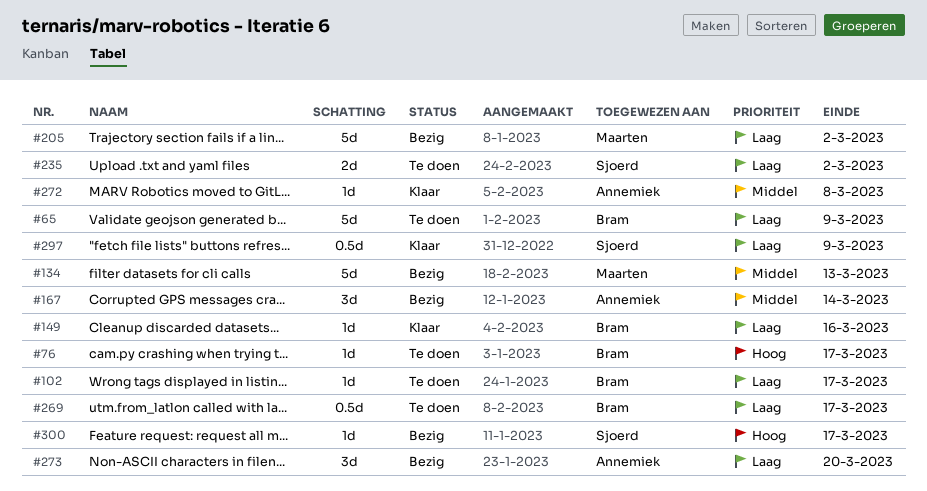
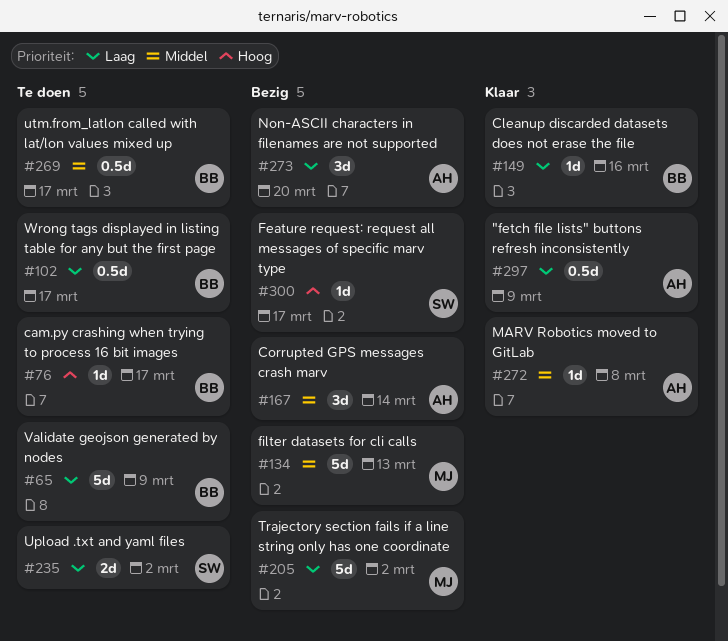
#102, estimate: 1d -> 0.5d
#269, priority: Laag -> Middel
#297, owner: Sjoerd -> Annemiek

